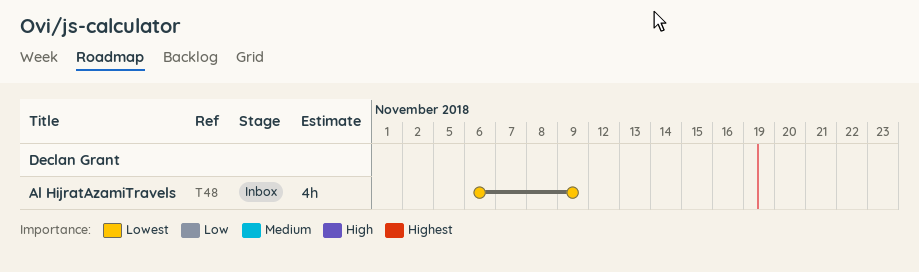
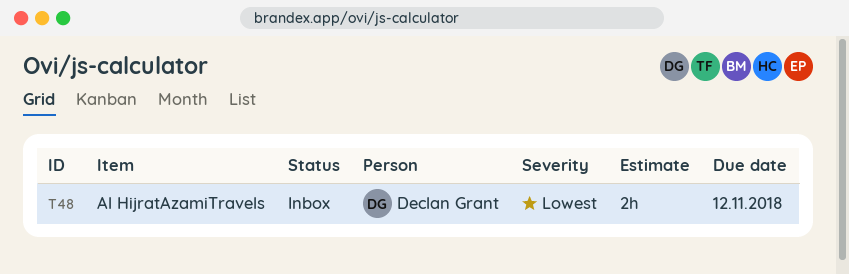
T48, estimate: 4h -> 2h
T48, due: Nov 9 -> Nov 12

